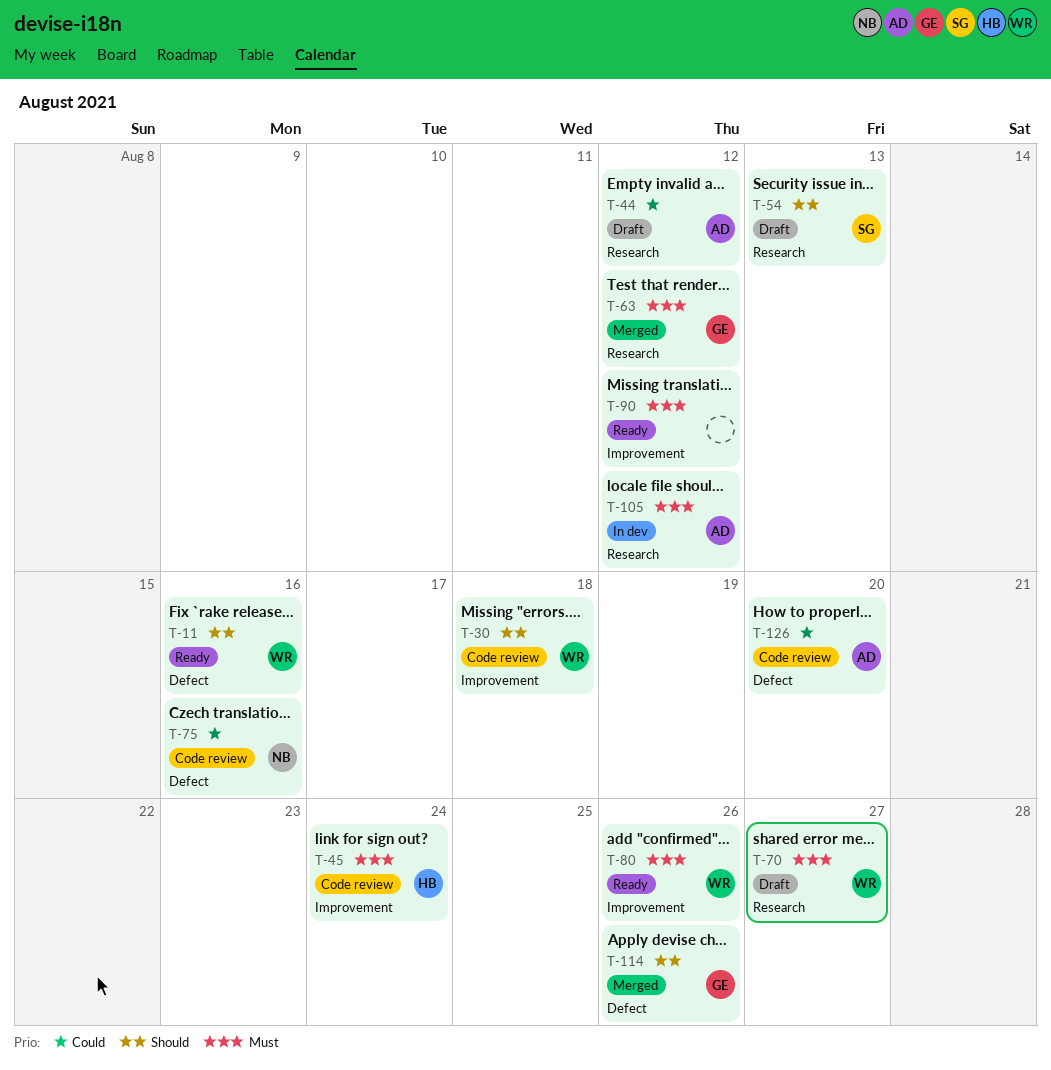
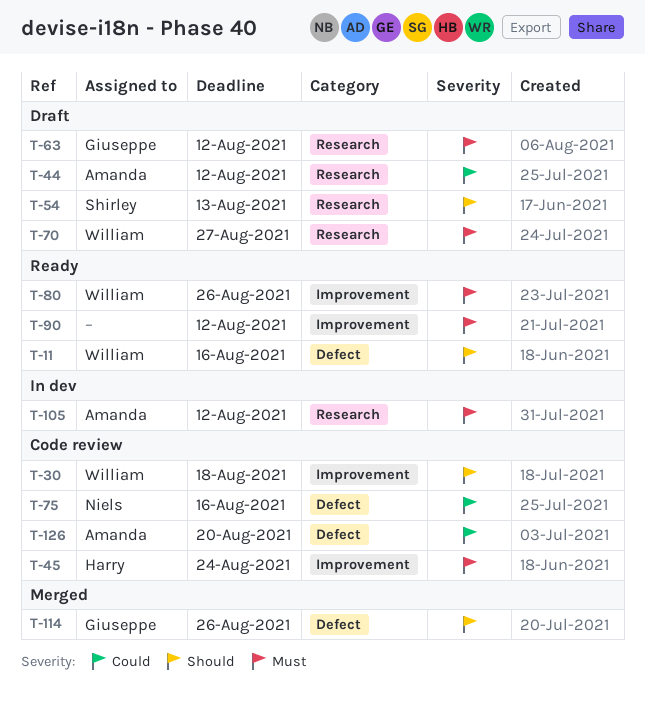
T-63, status: Merged -> Draft

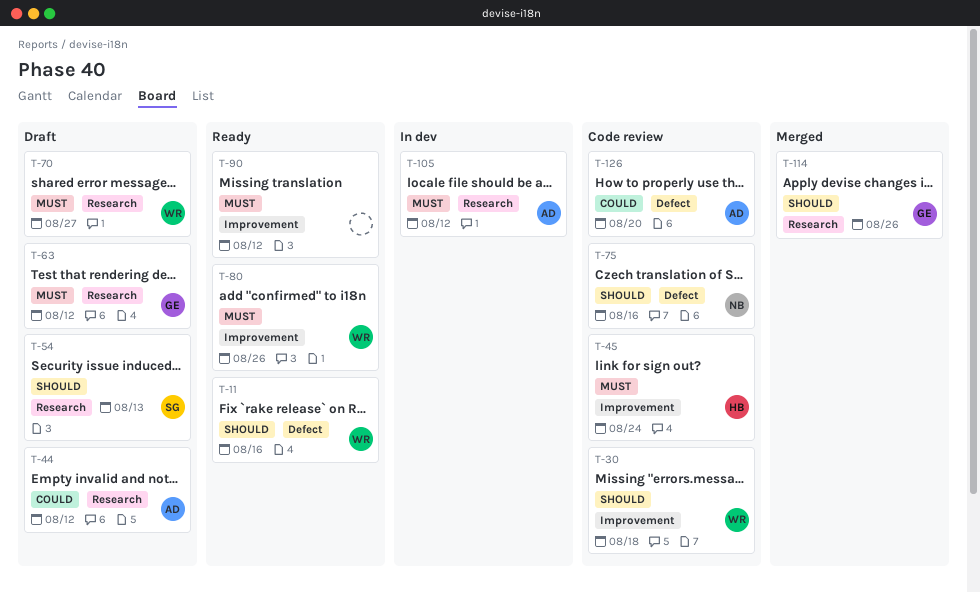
T-75, priority: Could -> Should
T-114, label: Defect -> Research

